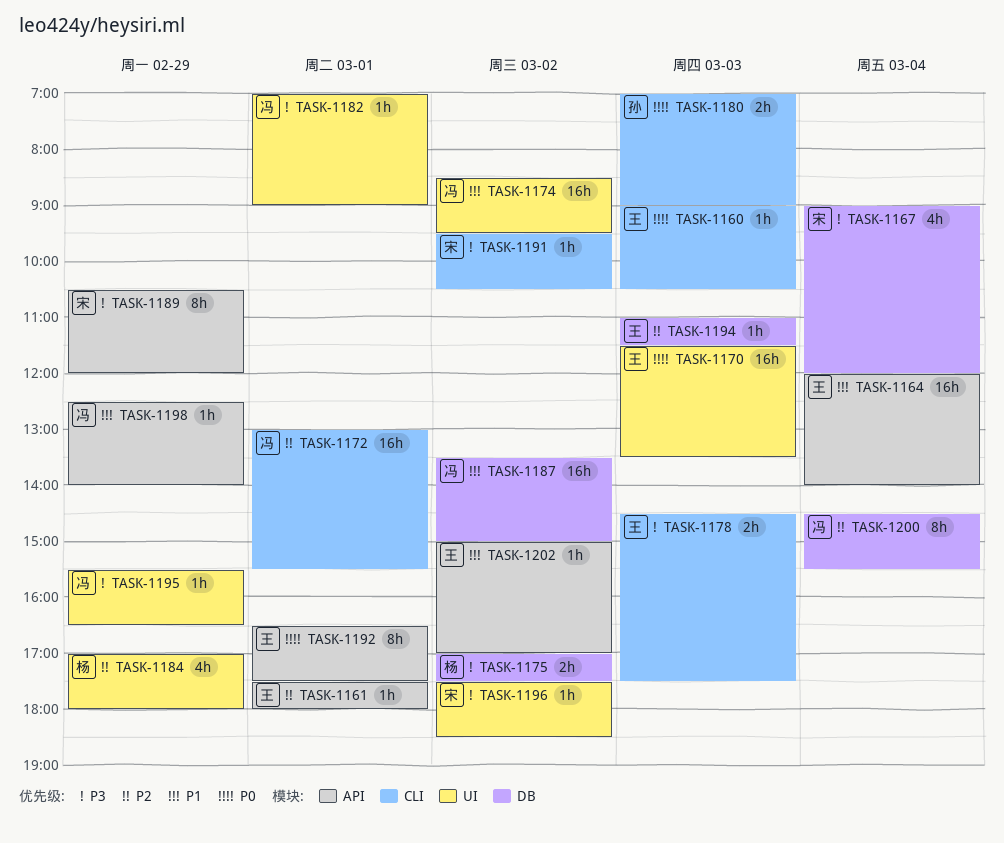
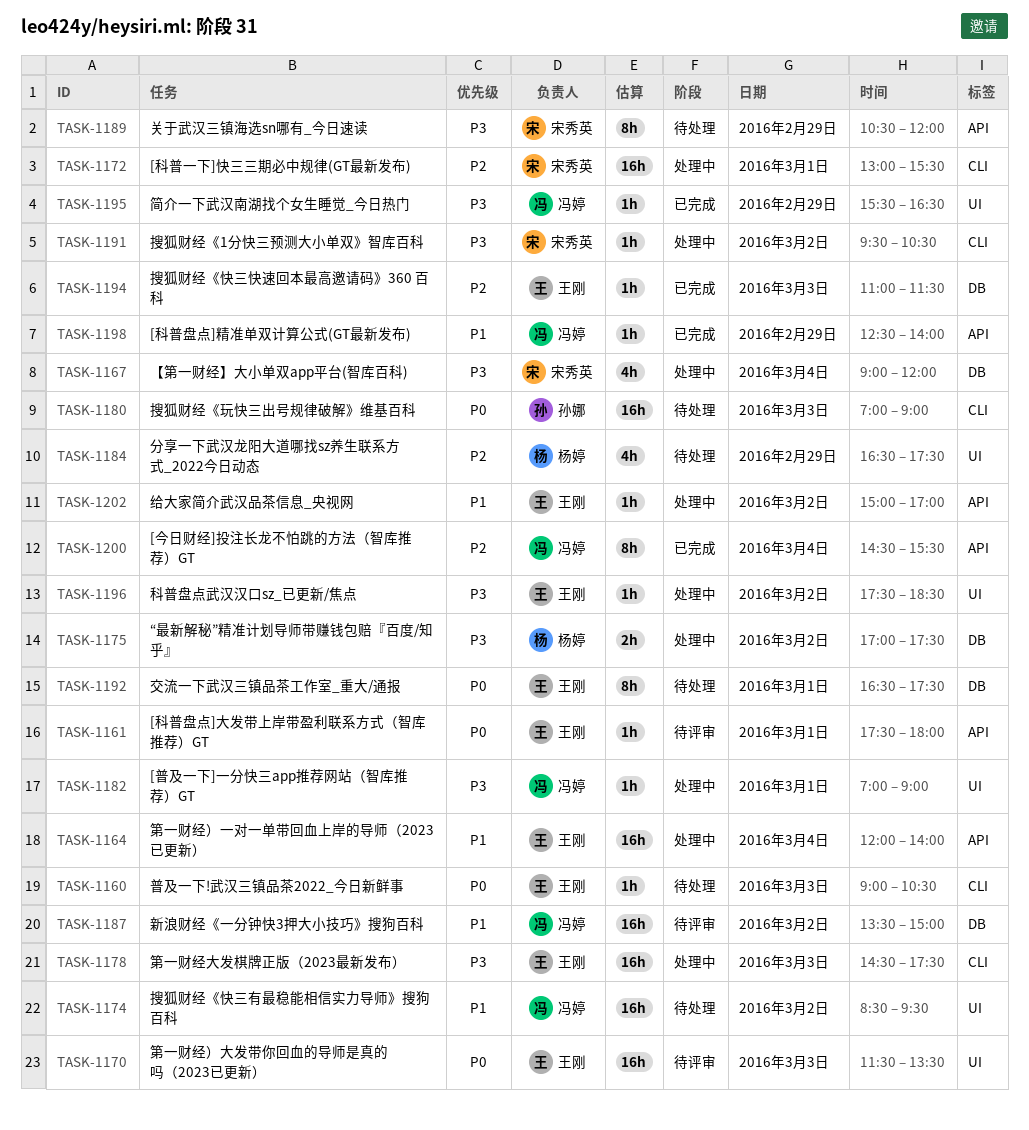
TASK-1161, priority: P2 -> P0
TASK-1172, owner: 冯婷 -> 宋秀英
TASK-1178, estimate: 2h -> 16h
TASK-1180, estimate: 2h -> 16h
TASK-1184, begins: 17:00 -> 16:30
TASK-1184, ends: 18:00 -> 17:30
TASK-1192, label: API -> DB
TASK-1196, owner: 宋秀英 -> 王刚
TASK-1200, label: DB -> API

